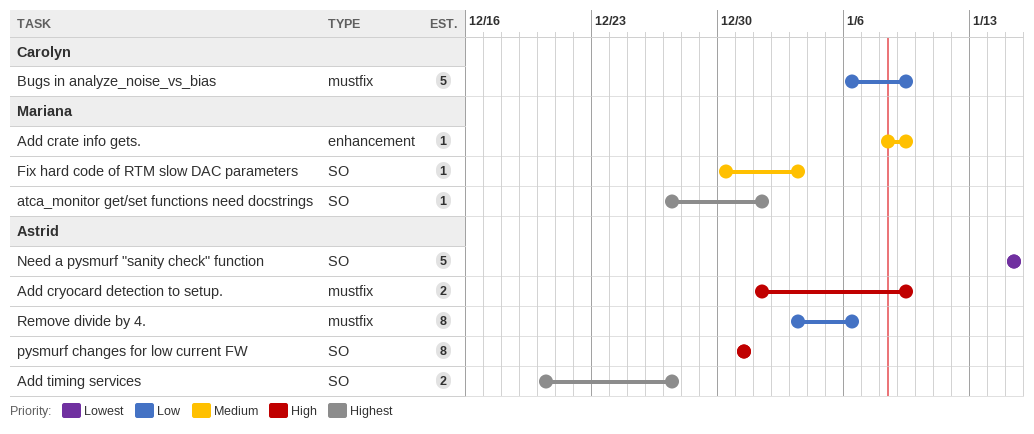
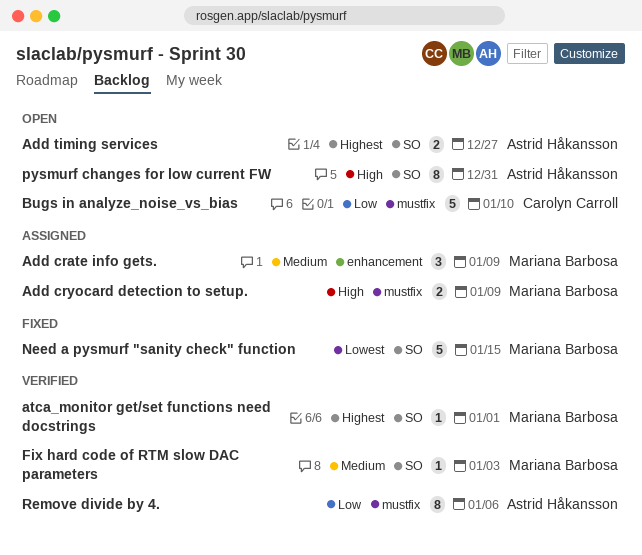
Add crate info gets., estimate: 1 -> 3
Add cryocard detection to setup., owner: Astrid Håkansson -> Mariana Barbosa
Bugs in analyze_noise_vs_bias, due: Jan 9 -> Jan 10
Need a pysmurf "sanity check" function, owner: Astrid Håkansson -> Mariana Barbosa

